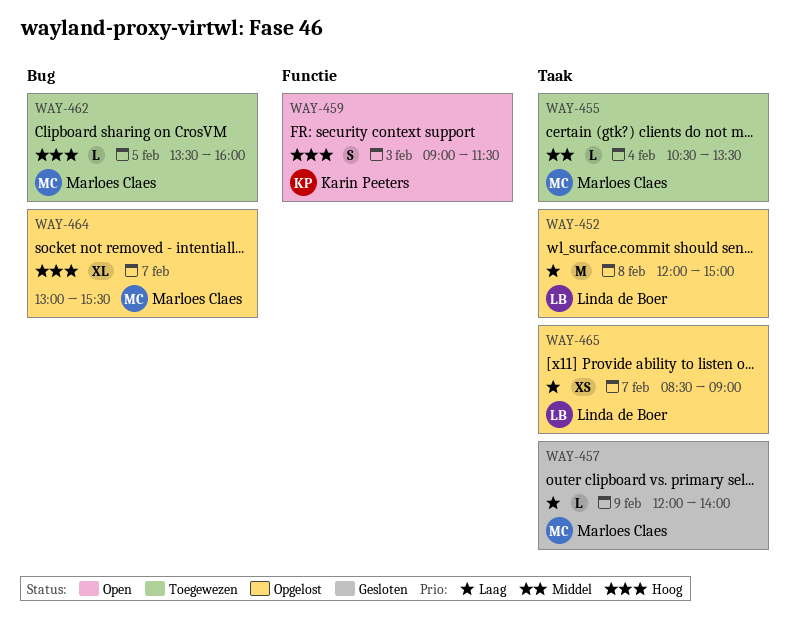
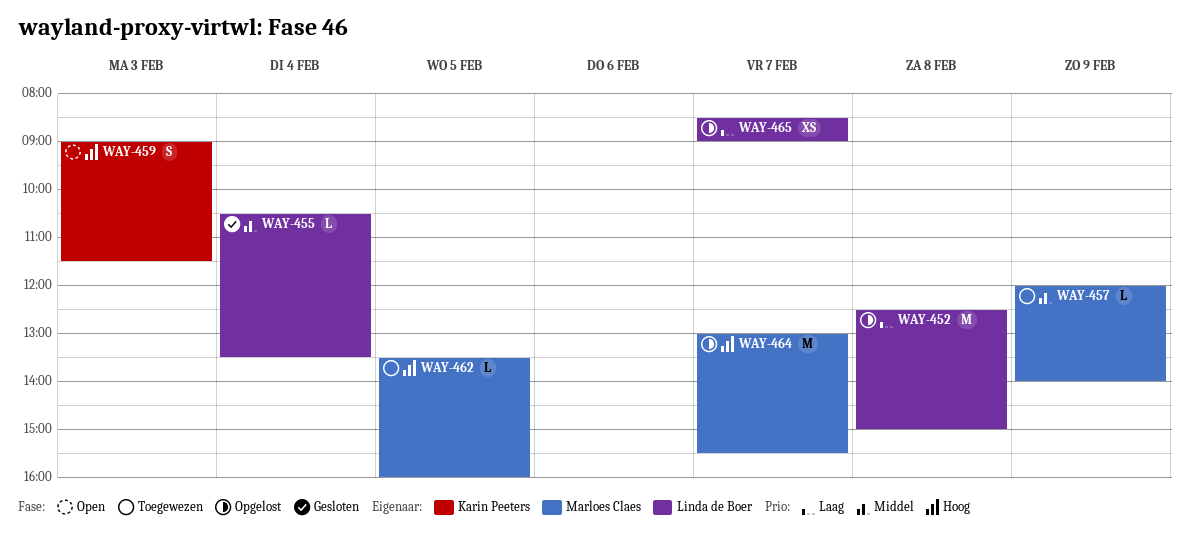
WAY-452, begins: 12:00 -> 12:30
WAY-455, status: Toegewezen -> Gesloten
WAY-455, owner: Marloes Claes -> Linda de Boer
WAY-457, status: Gesloten -> Toegewezen
WAY-457, priority: Laag -> Middel
WAY-464, estimate: XL -> M

